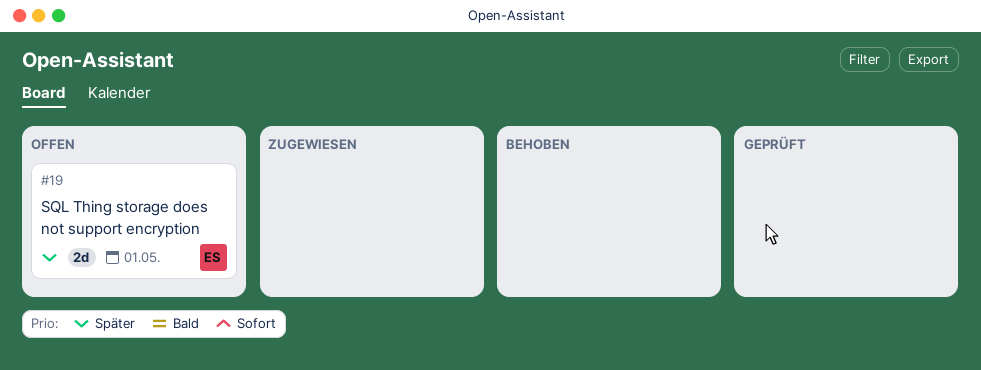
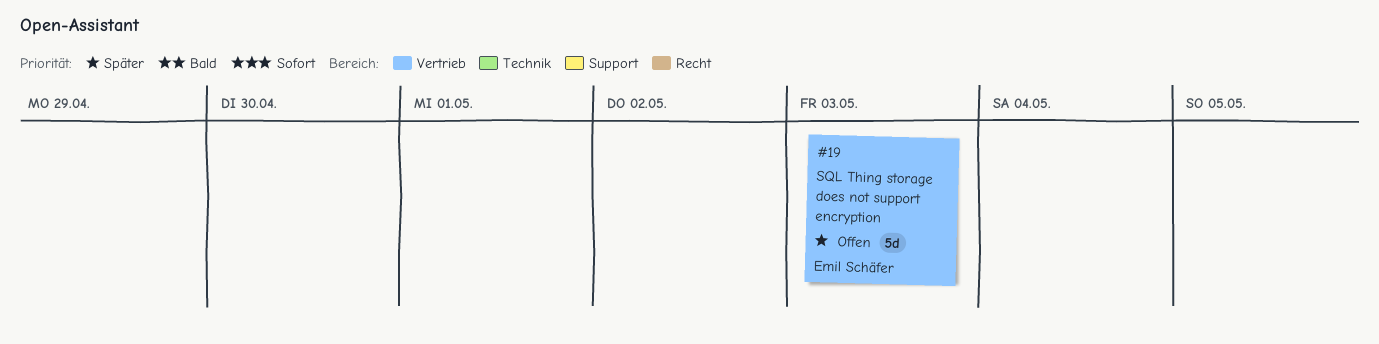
#19, estimate: 2d -> 5d
#19, due: May 1 -> May 3

